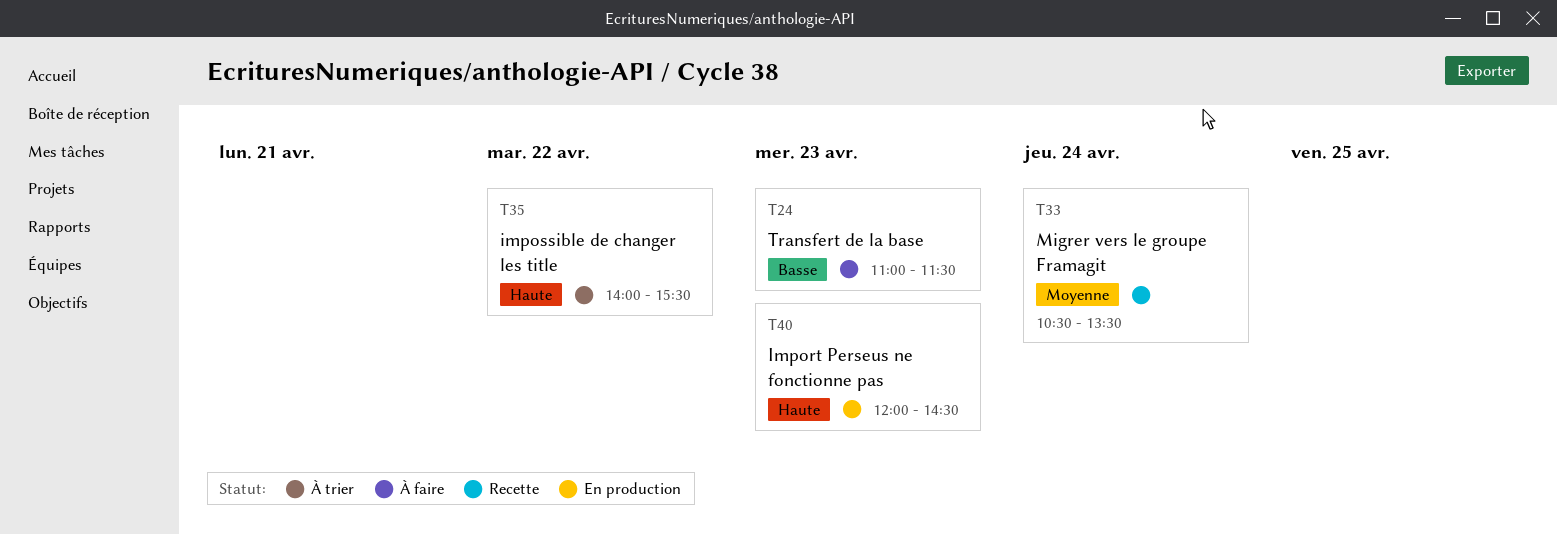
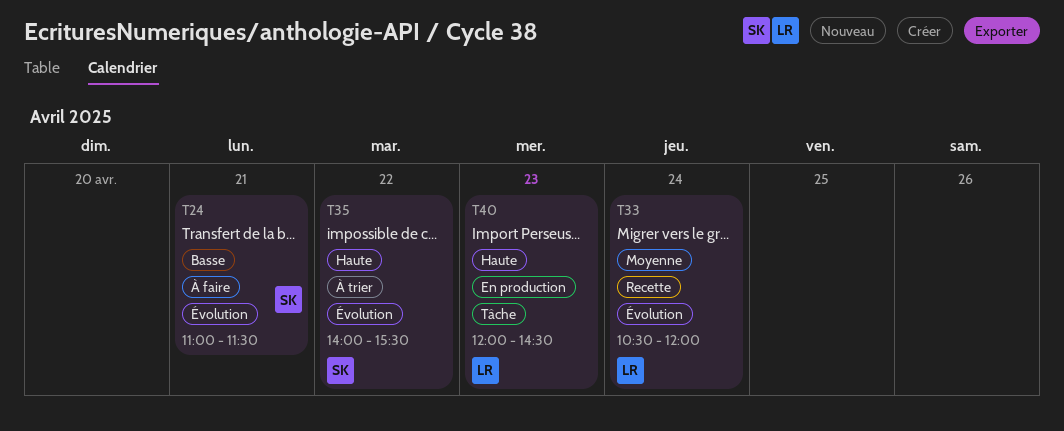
T24, day: Apr 23 -> Apr 21
T33, ends: 13:30 -> 12:00

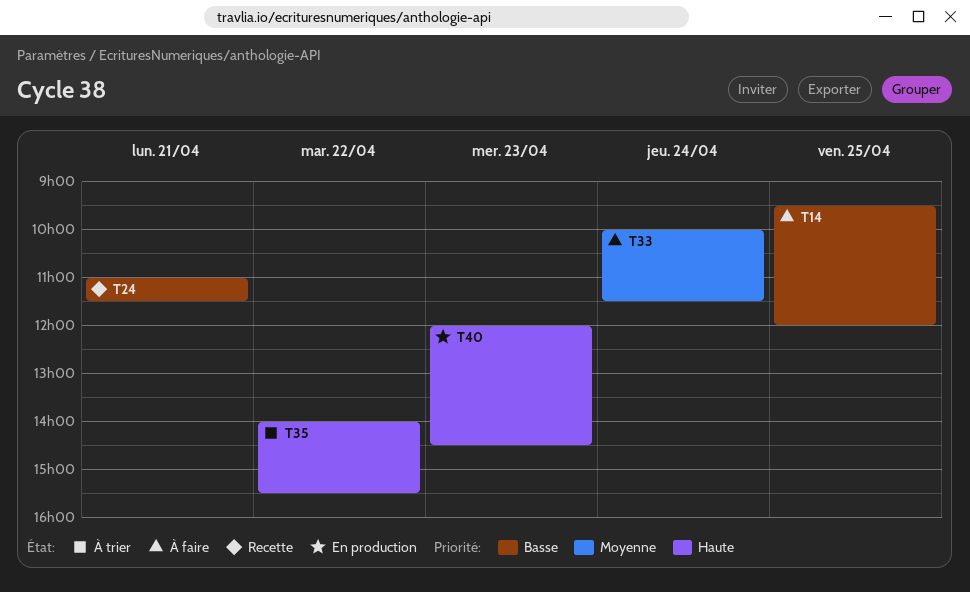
T14: none -> present
T24, status: À faire -> Recette
T33, status: Recette -> À faire
T33, begins: 10:30 -> 10:00
T33, ends: 12:00 -> 11:30

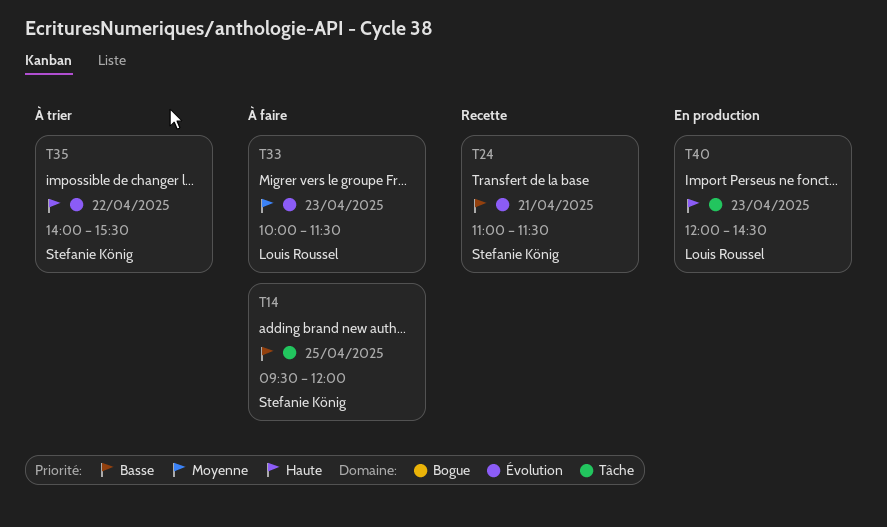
T33, day: Apr 24 -> Apr 23

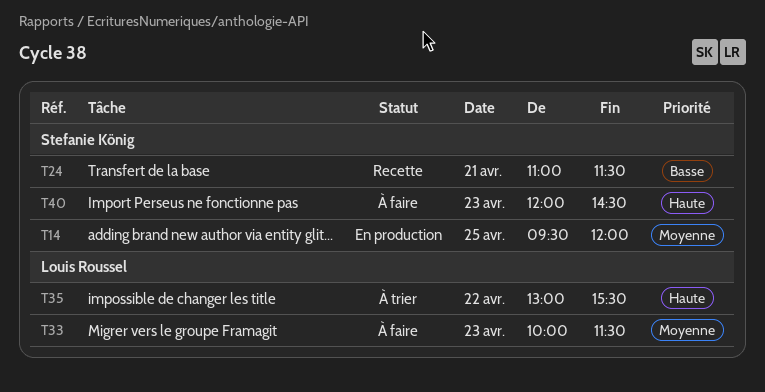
T14, status: À faire -> En production
T14, priority: Basse -> Moyenne
T35, owner: Stefanie König -> Louis Roussel
T35, begins: 14:00 -> 13:00
T40, status: En production -> À faire
T40, owner: Louis Roussel -> Stefanie König

